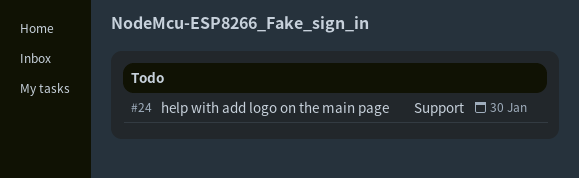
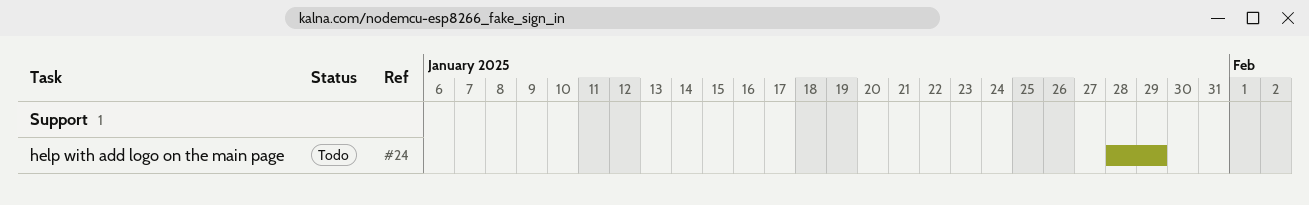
#24, due: Jan 30 -> Jan 29

